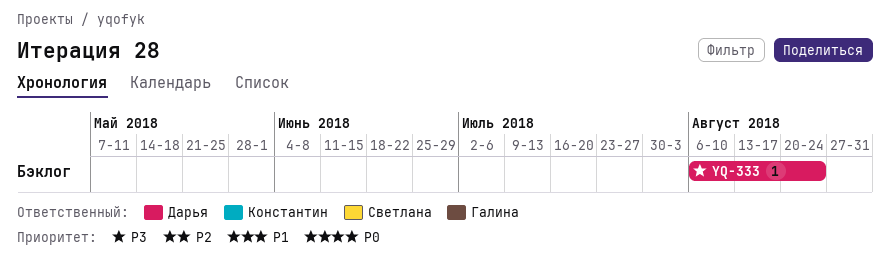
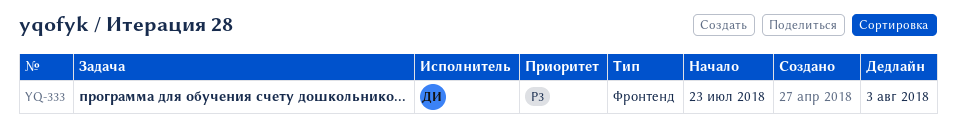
YQ-333, start: Aug 6 -> Jul 23
YQ-333, due: Aug 24 -> Aug 3

